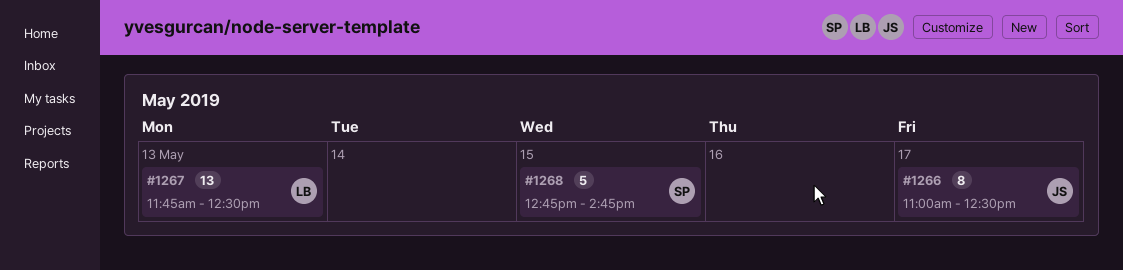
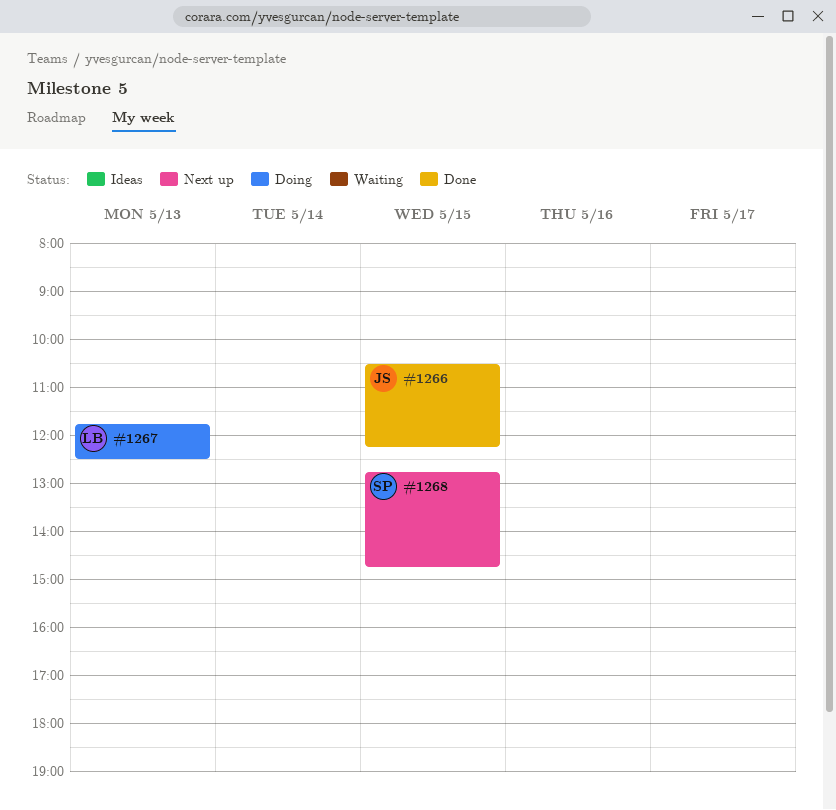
#1266, day: May 17 -> May 15
#1266, begins: 11:00 -> 10:30
#1266, ends: 12:30 -> 12:15

